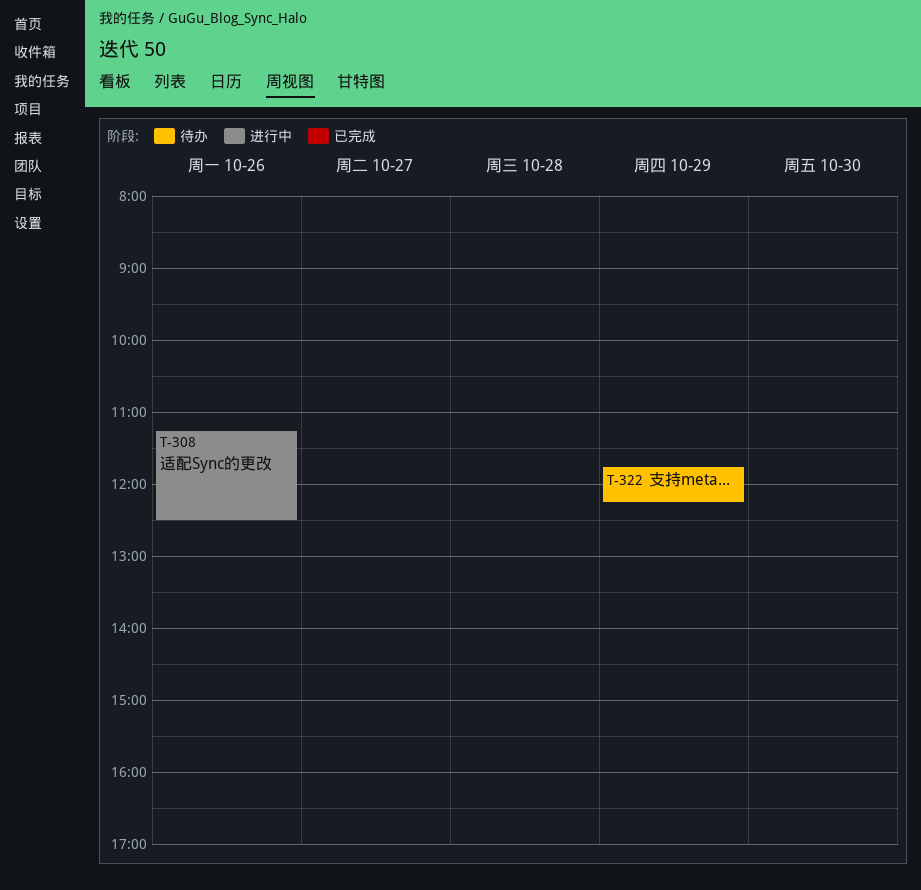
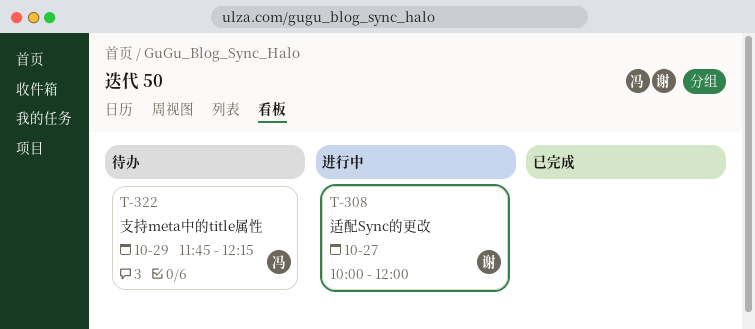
T-308, day: Oct 26 -> Oct 27
T-308, begins: 11:15 -> 10:00
T-308, ends: 12:30 -> 12:00

